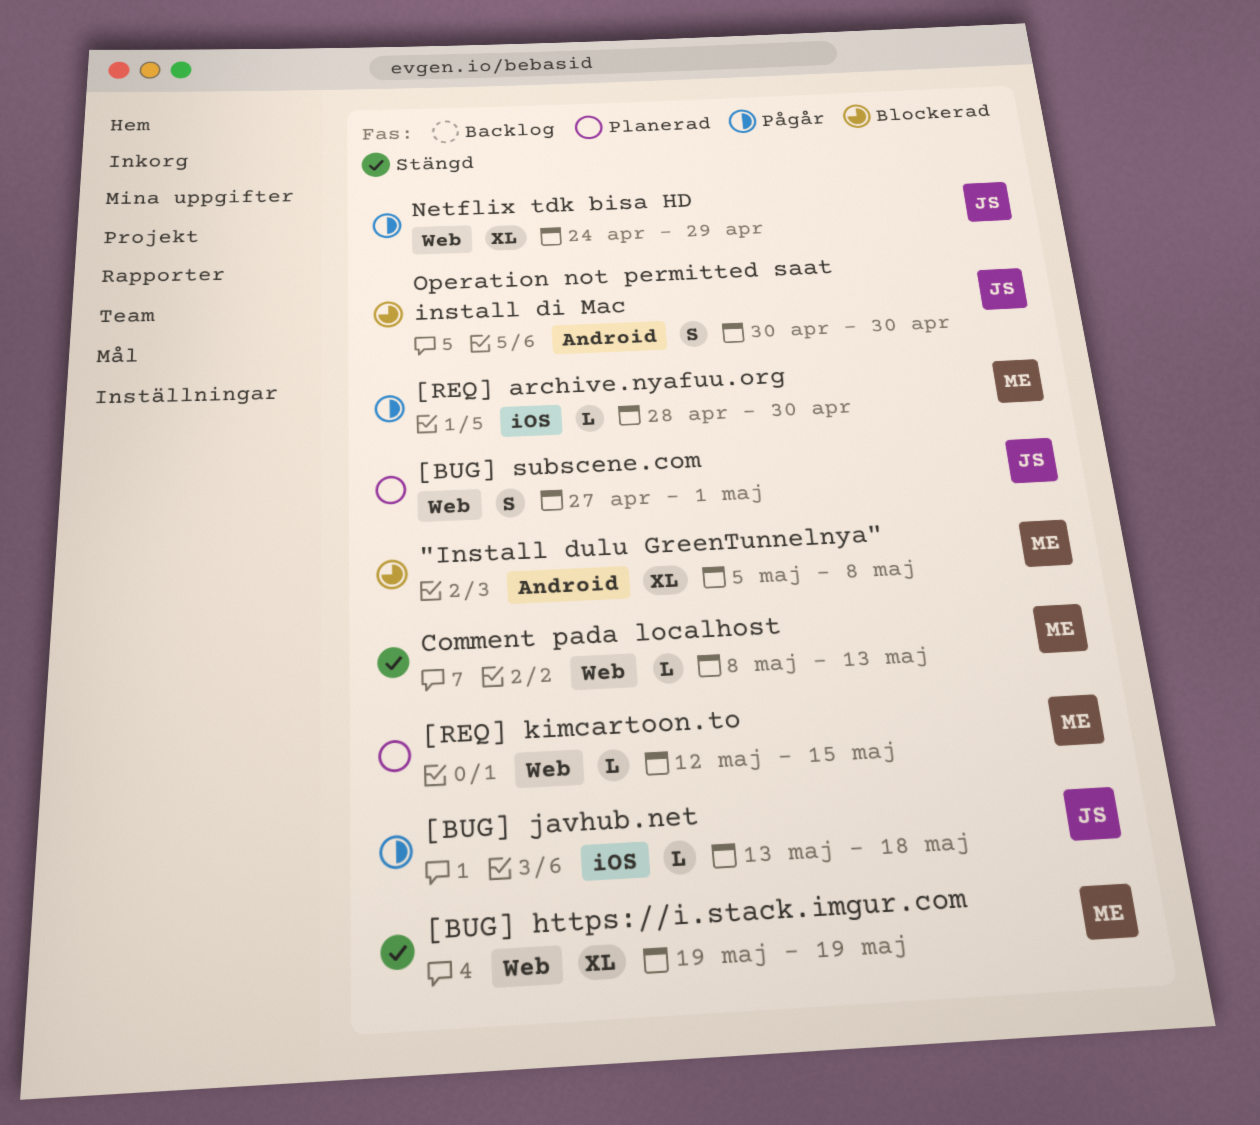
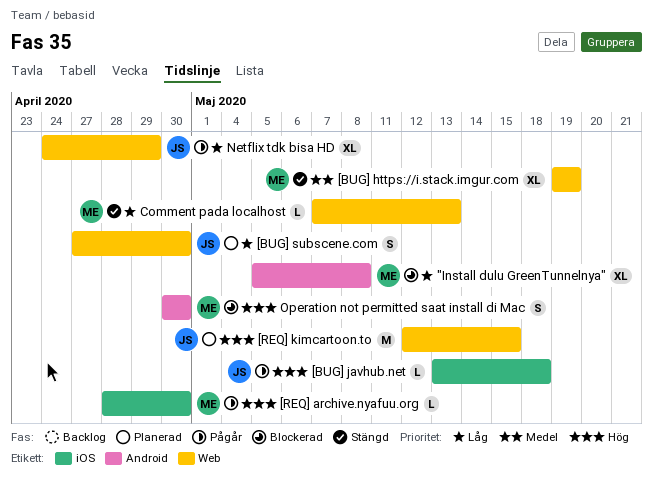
[BUG] subscene.com, due: May 1 -> Apr 30
[REQ] kimcartoon.to, owner: ME -> JS
[REQ] kimcartoon.to, estimate: L -> M
Comment pada localhost, start: May 8 -> May 7
Operation not permitted saat install di Mac, owner: JS -> ME

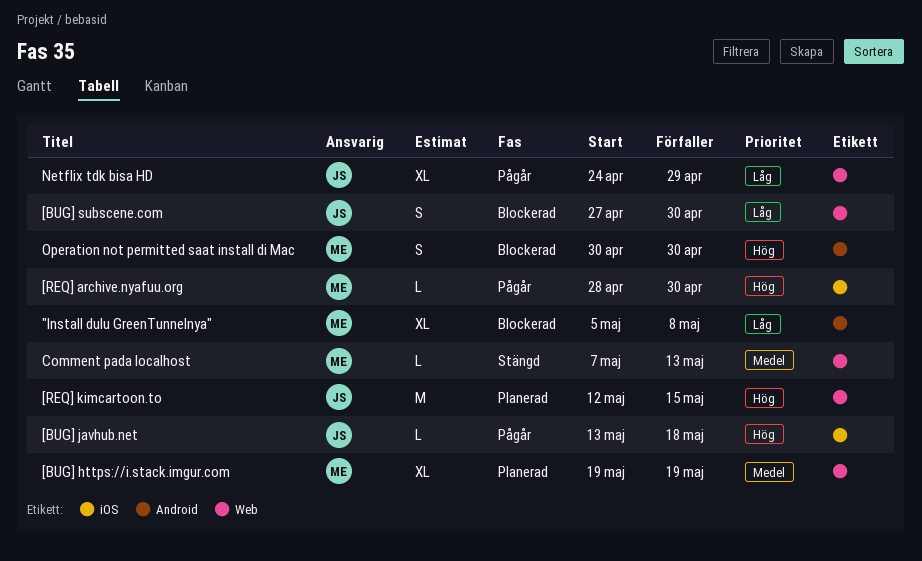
[BUG] https://i.stack.imgur.com, status: Stängd -> Planerad
[BUG] subscene.com, status: Planerad -> Blockerad
Comment pada localhost, priority: Låg -> Medel

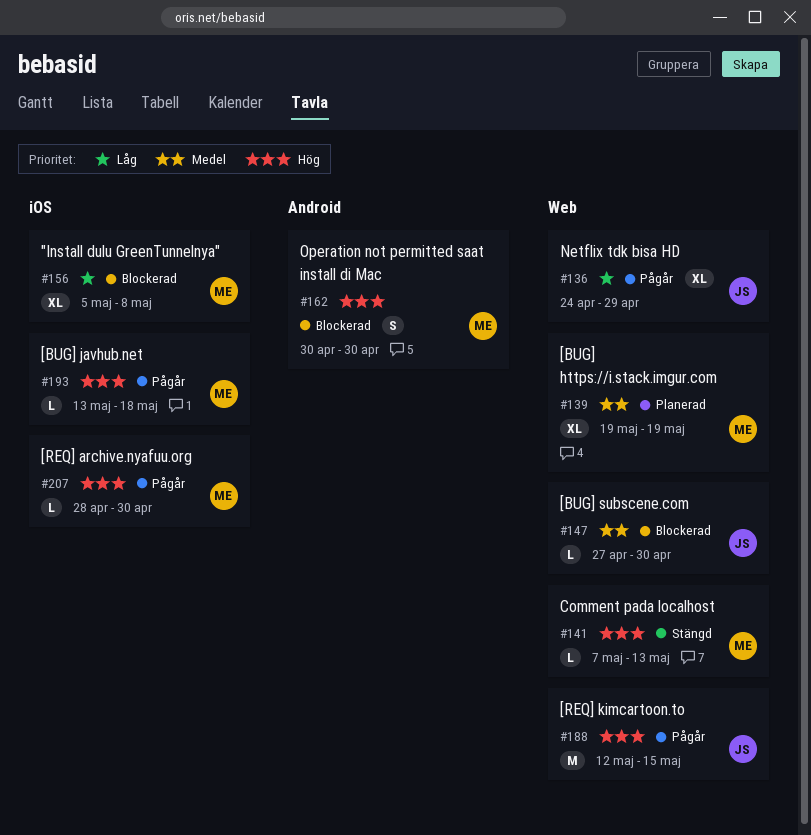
"Install dulu GreenTunnelnya", label: Android -> iOS
[BUG] javhub.net, owner: JS -> ME
[BUG] subscene.com, priority: Låg -> Medel
[BUG] subscene.com, estimate: S -> L
[REQ] kimcartoon.to, status: Planerad -> Pågår
Comment pada localhost, priority: Medel -> Hög

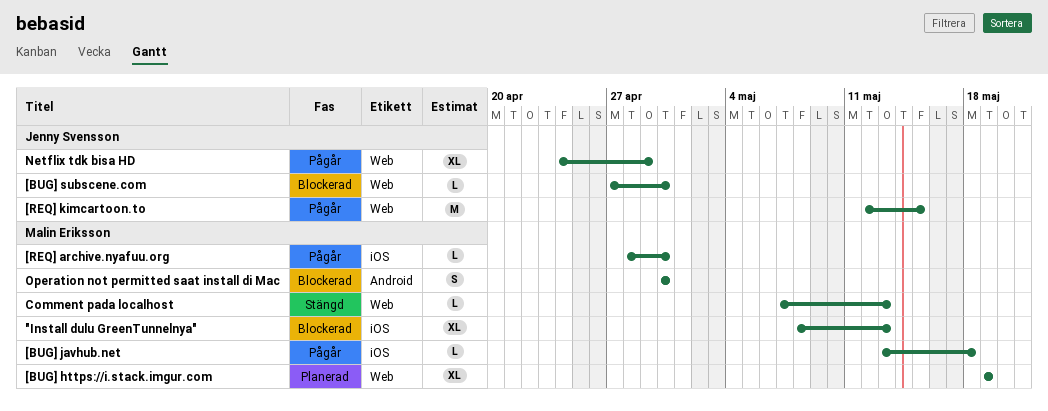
"Install dulu GreenTunnelnya", start: May 5 -> May 8
"Install dulu GreenTunnelnya", due: May 8 -> May 13

